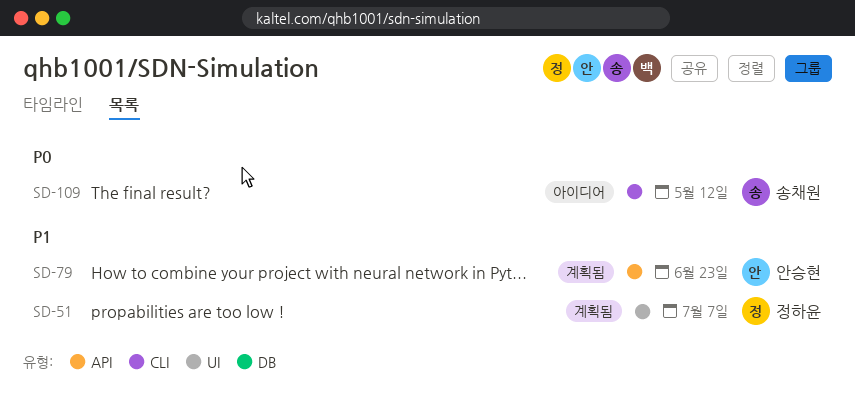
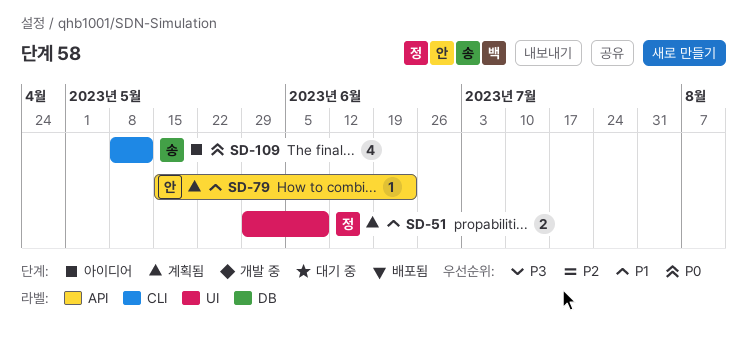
SD-51, due: Jul 7 -> Jun 9

